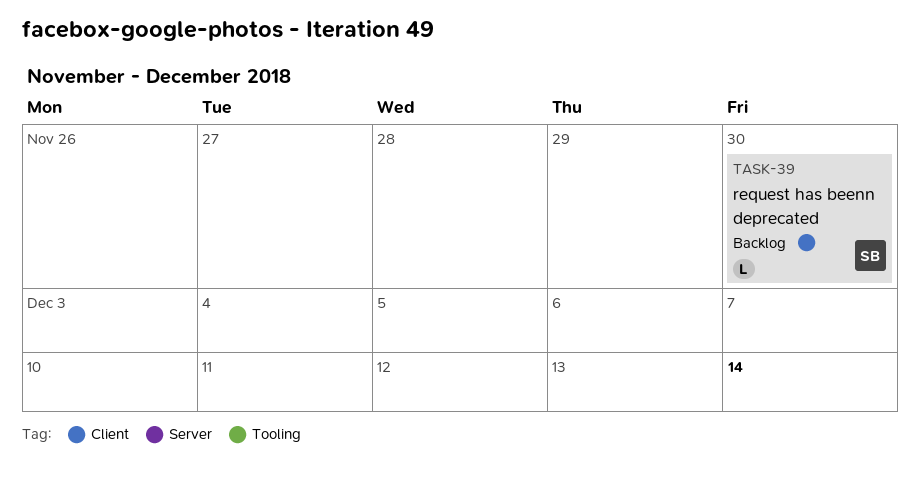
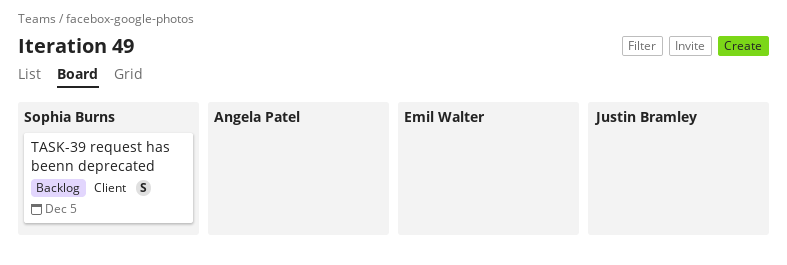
TASK-39, estimate: L -> S
TASK-39, due: Nov 30 -> Dec 5

